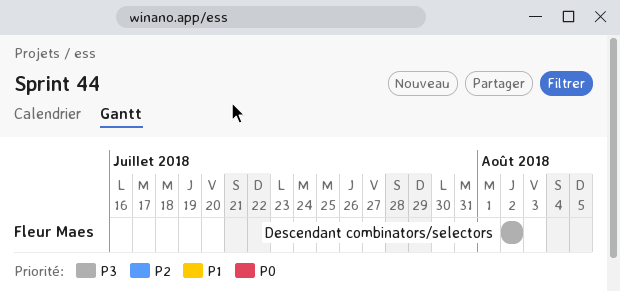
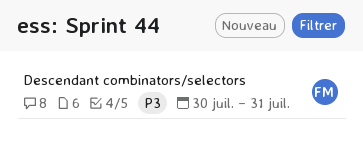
Descendant combinators/selectors, start: Aug 2 -> Jul 30
Descendant combinators/selectors, due: Aug 2 -> Jul 31

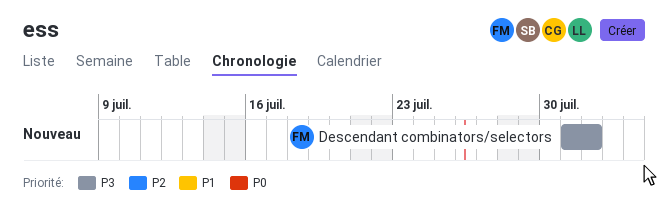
Descendant combinators/selectors, start: Jul 30 -> Jul 31
Descendant combinators/selectors, due: Jul 31 -> Aug 1

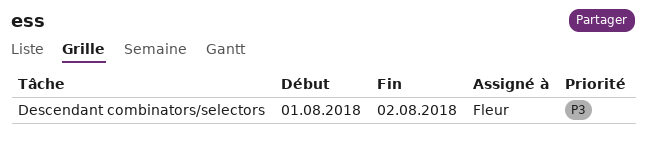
Descendant combinators/selectors, start: Jul 31 -> Aug 1
Descendant combinators/selectors, due: Aug 1 -> Aug 2

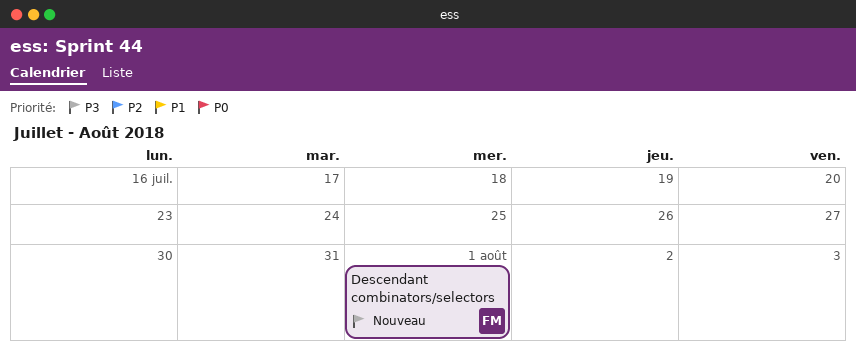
Descendant combinators/selectors, due: Aug 2 -> Aug 1

